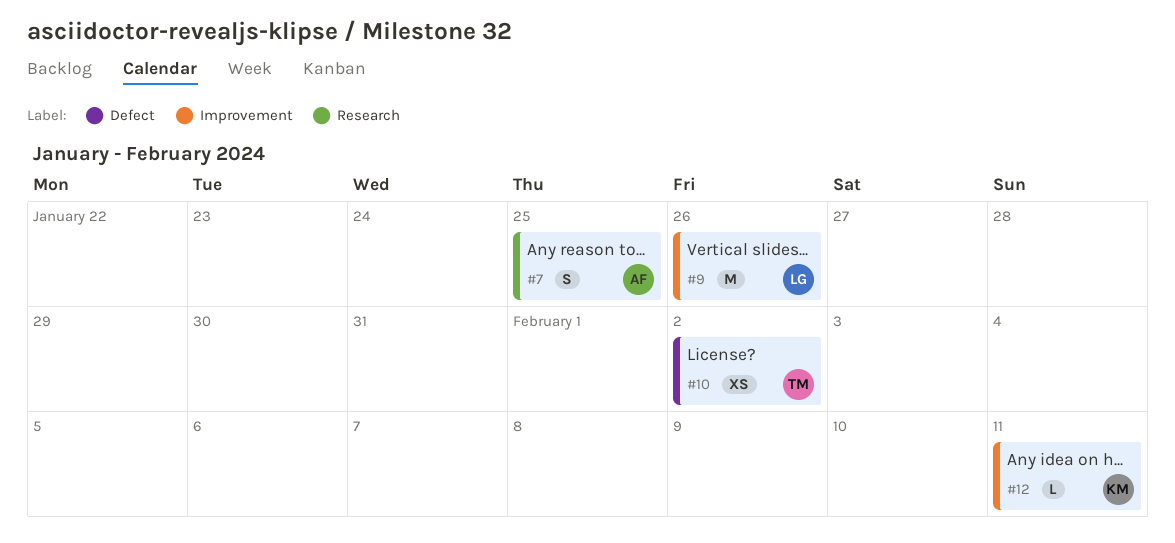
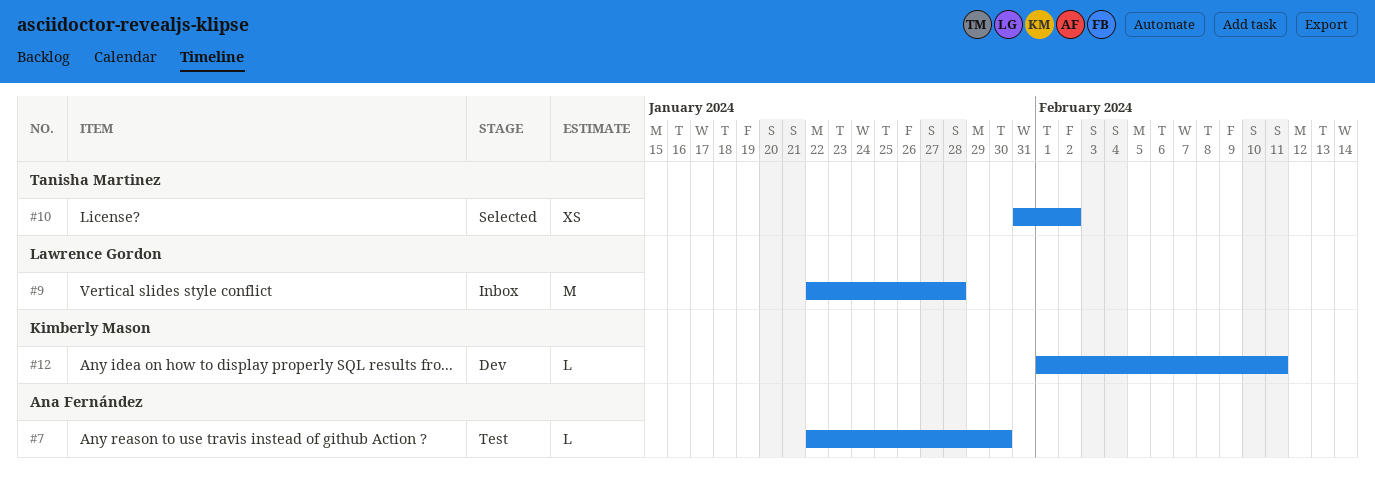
#7, estimate: S -> L
#7, due: Jan 25 -> Jan 30
#9, due: Jan 26 -> Jan 28

